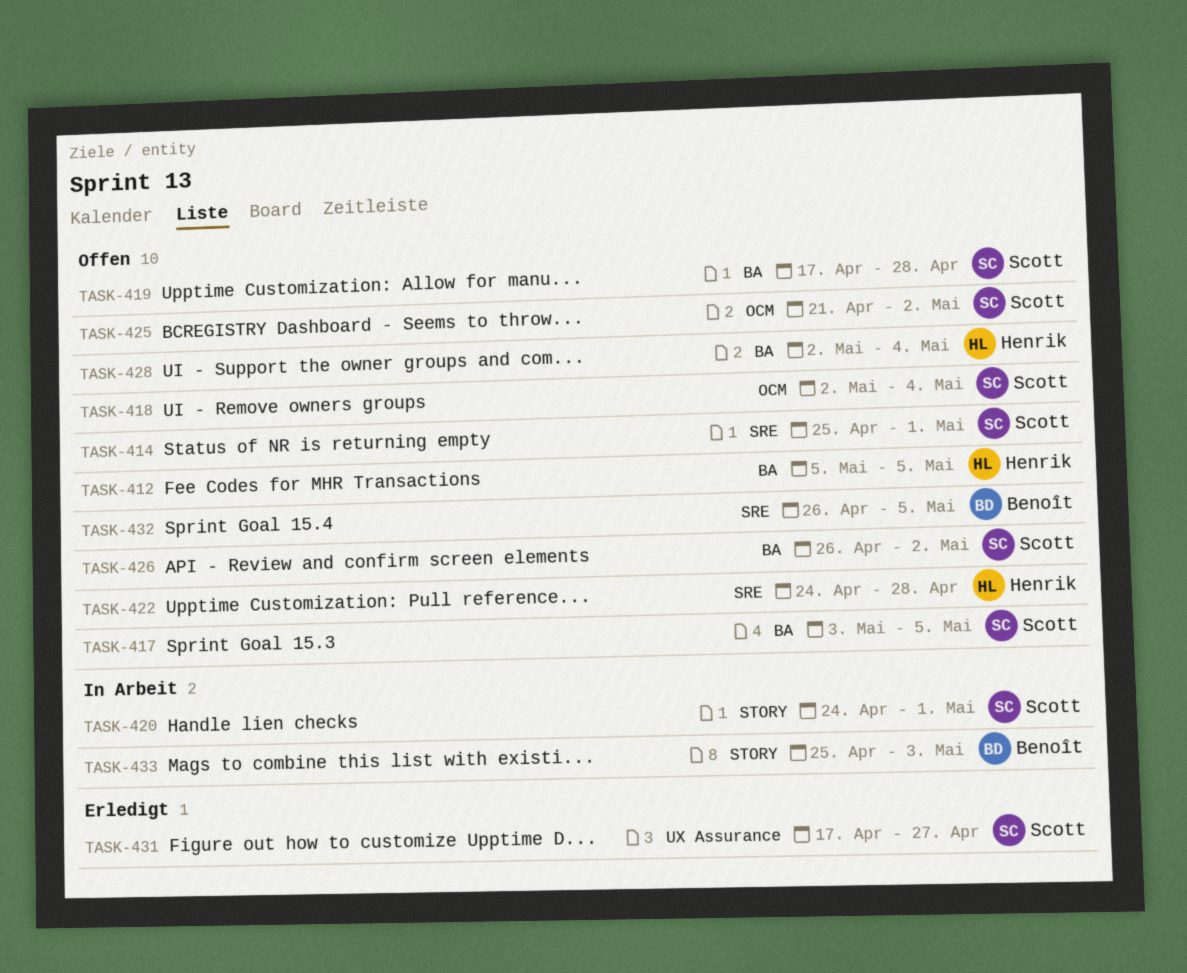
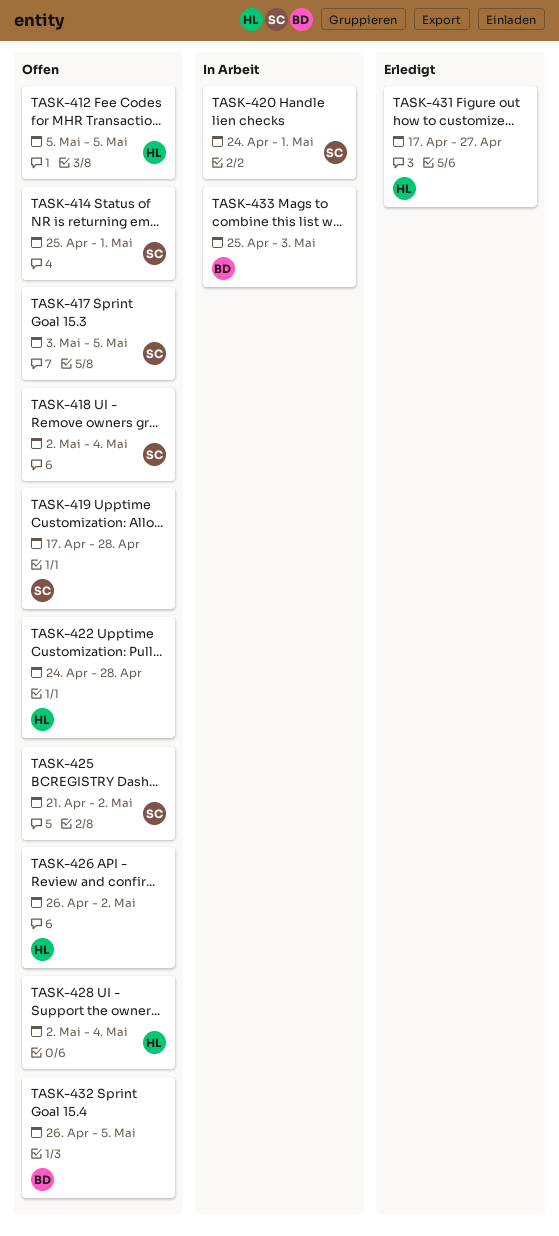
TASK-426, owner: Scott -> Henrik
TASK-431, owner: Scott -> Henrik

